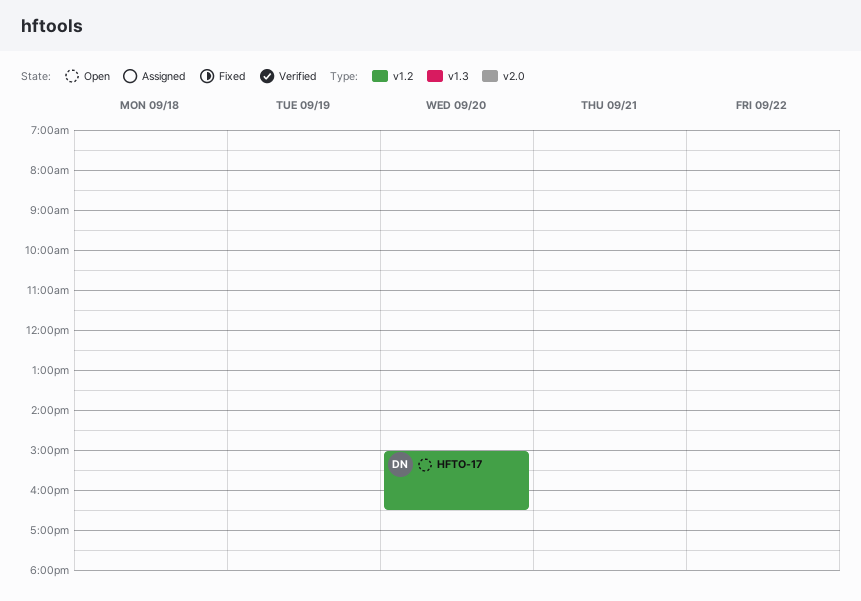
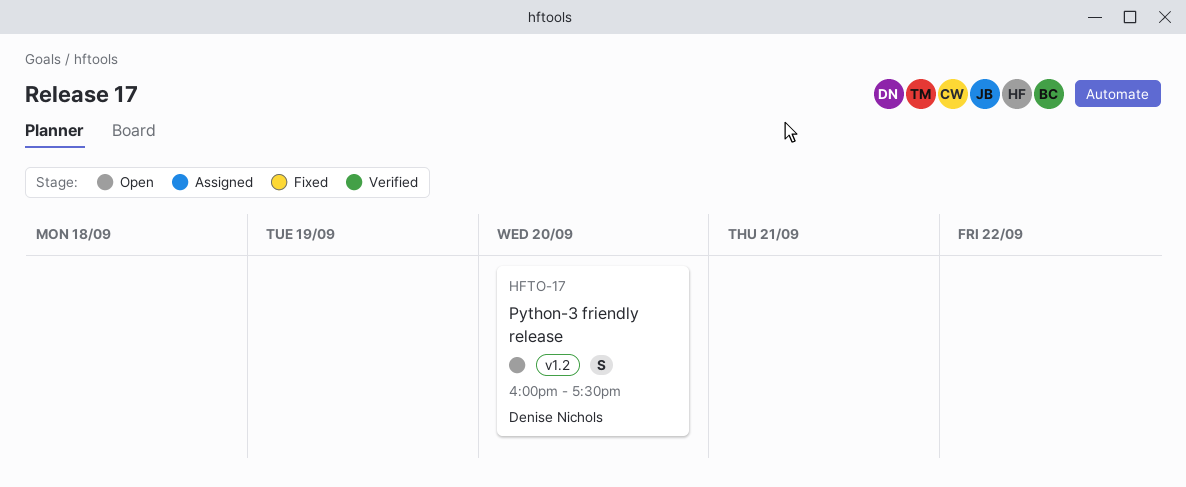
HFTO-17, begins: 15:00 -> 16:00
HFTO-17, ends: 16:30 -> 17:30

